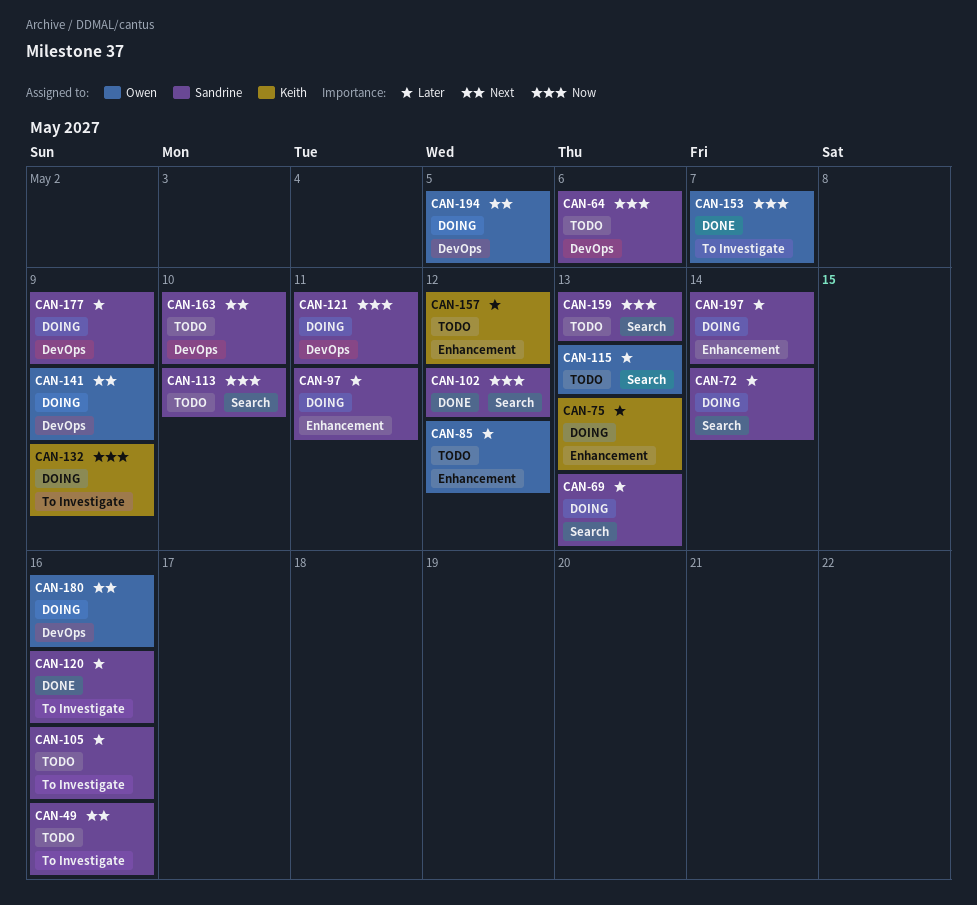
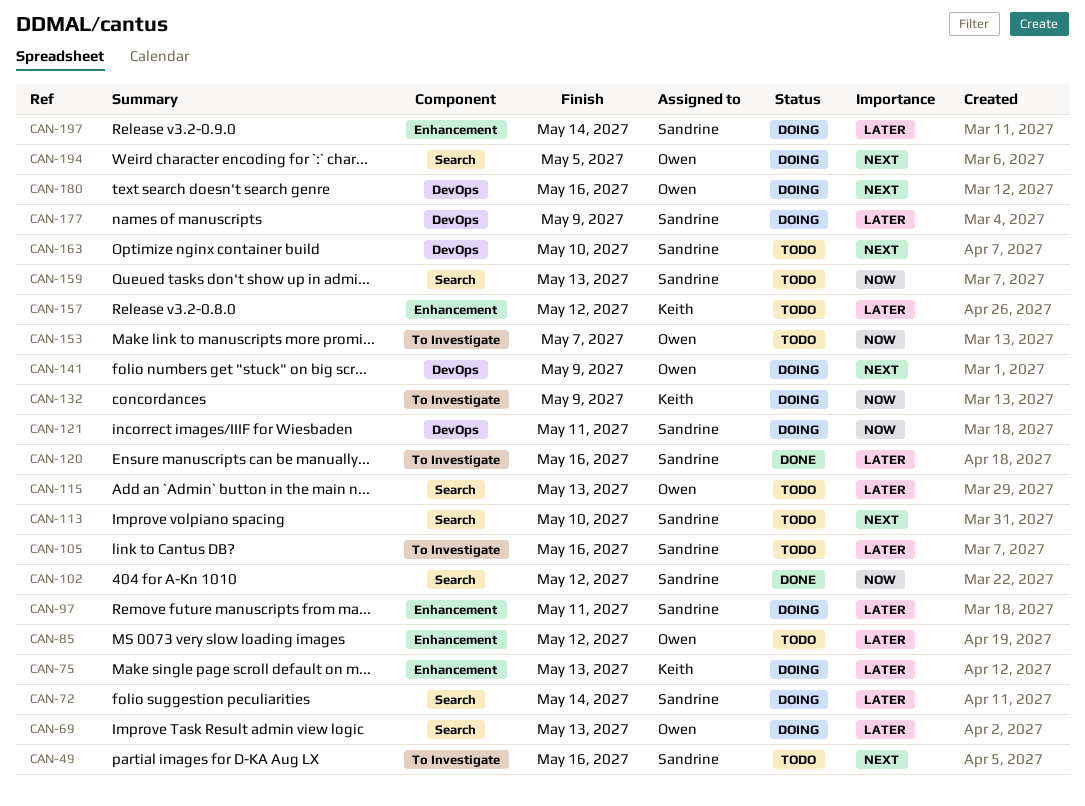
CAN-64: present -> none
CAN-69, owner: Sandrine -> Owen
CAN-113, priority: Now -> Next
CAN-153, status: Done -> Todo
CAN-194, label: DevOps -> Search

